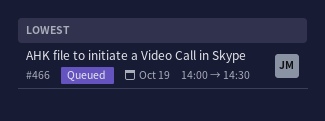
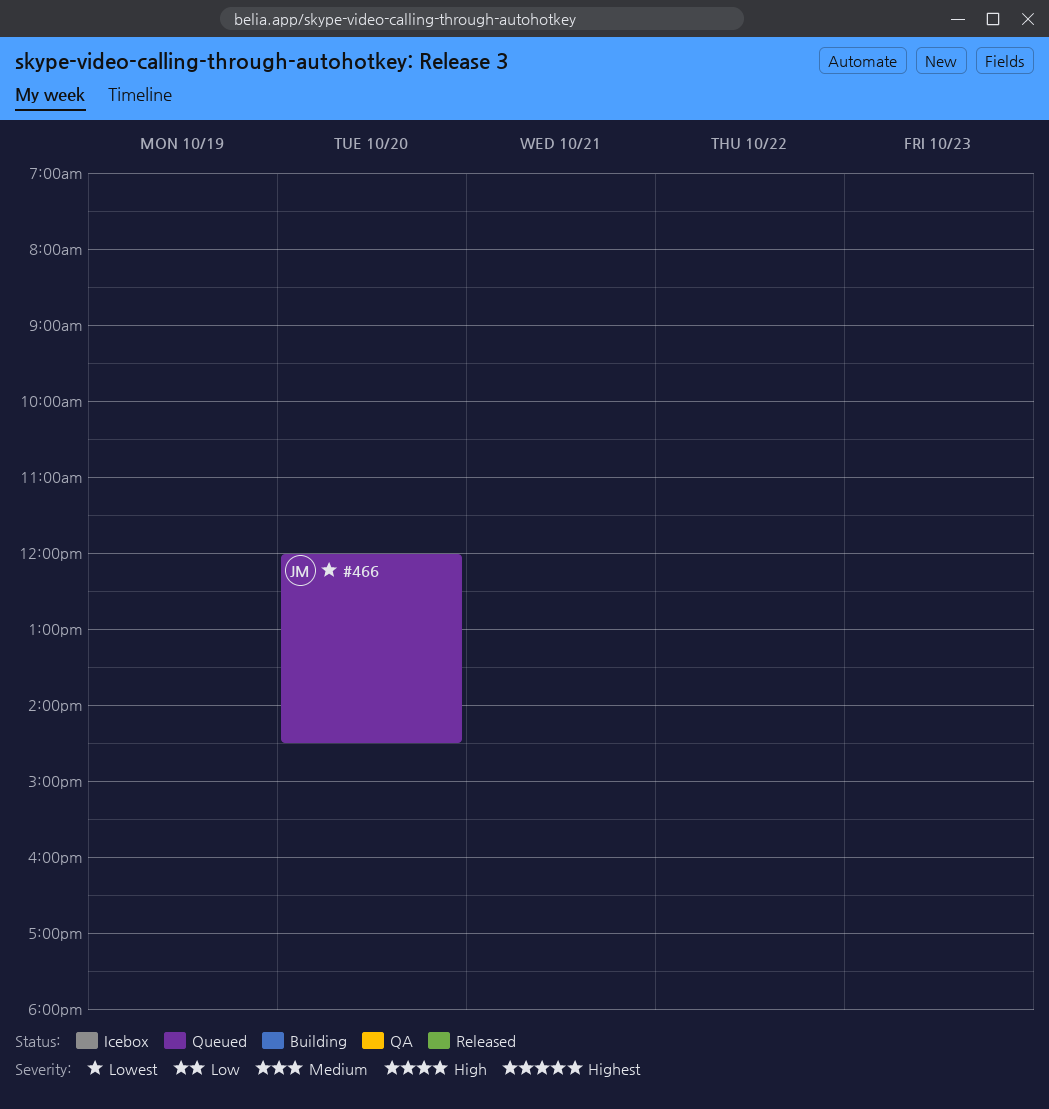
#466, day: Oct 19 -> Oct 20
#466, begins: 14:00 -> 12:00

